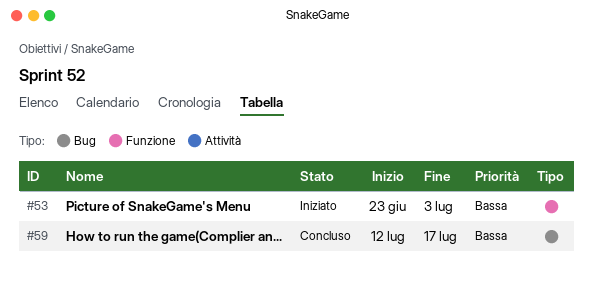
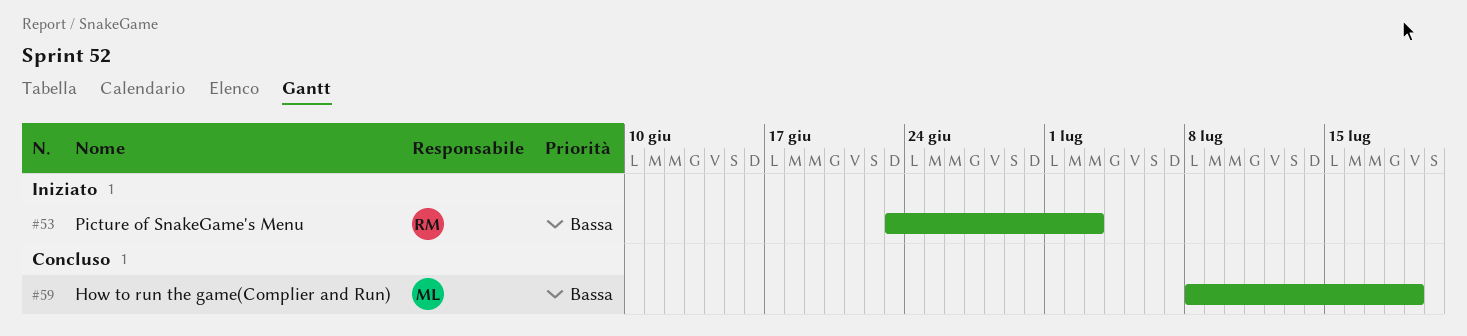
#59, start: Jul 12 -> Jul 8
#59, due: Jul 17 -> Jul 19

